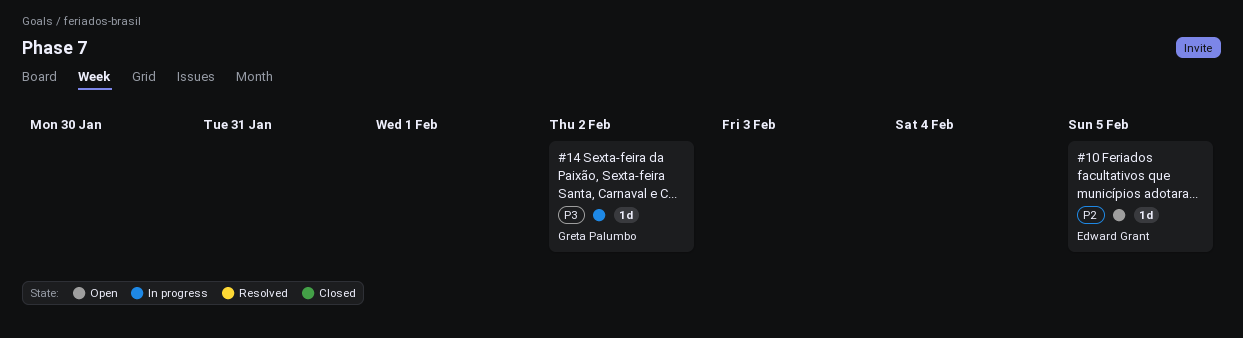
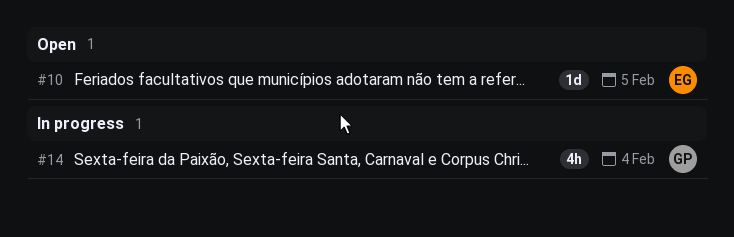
#14, estimate: 1d -> 4h
#14, due: Feb 2 -> Feb 4

